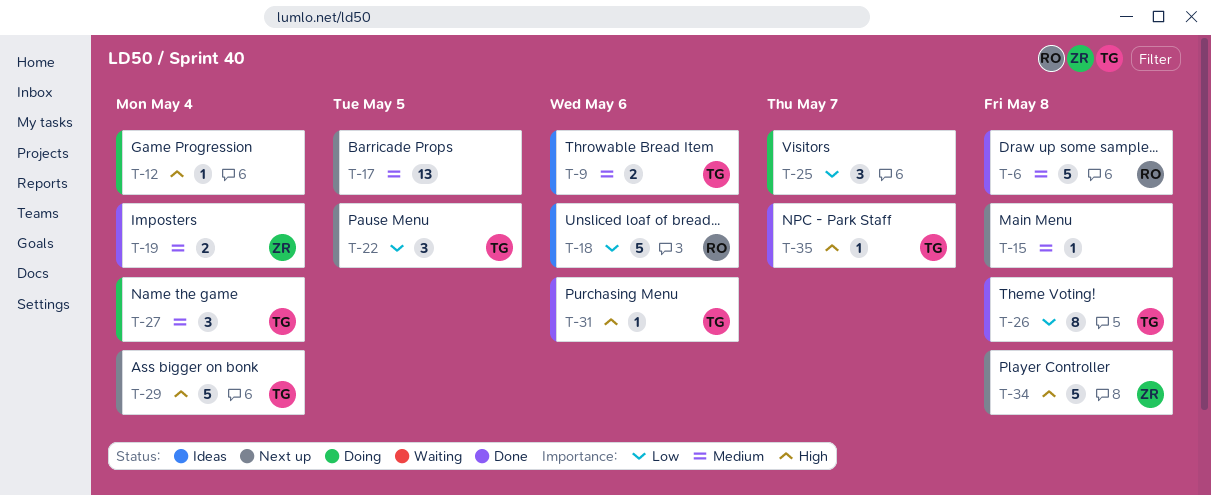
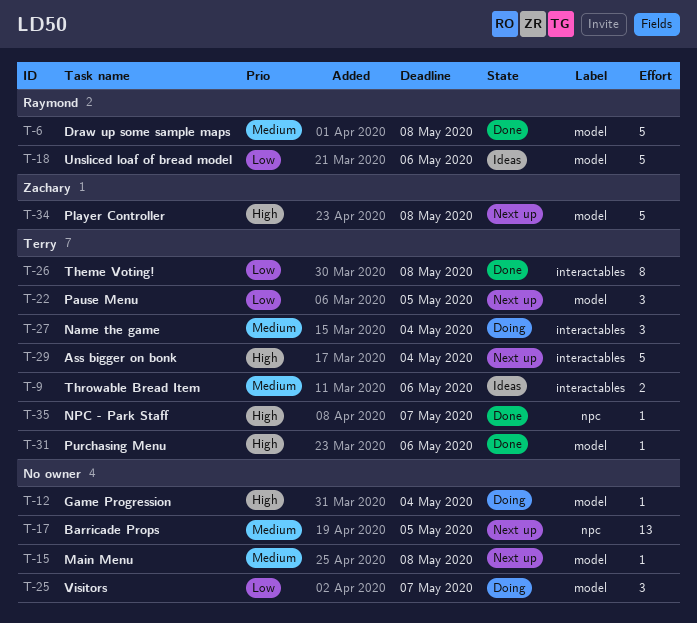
T-19: present -> none

